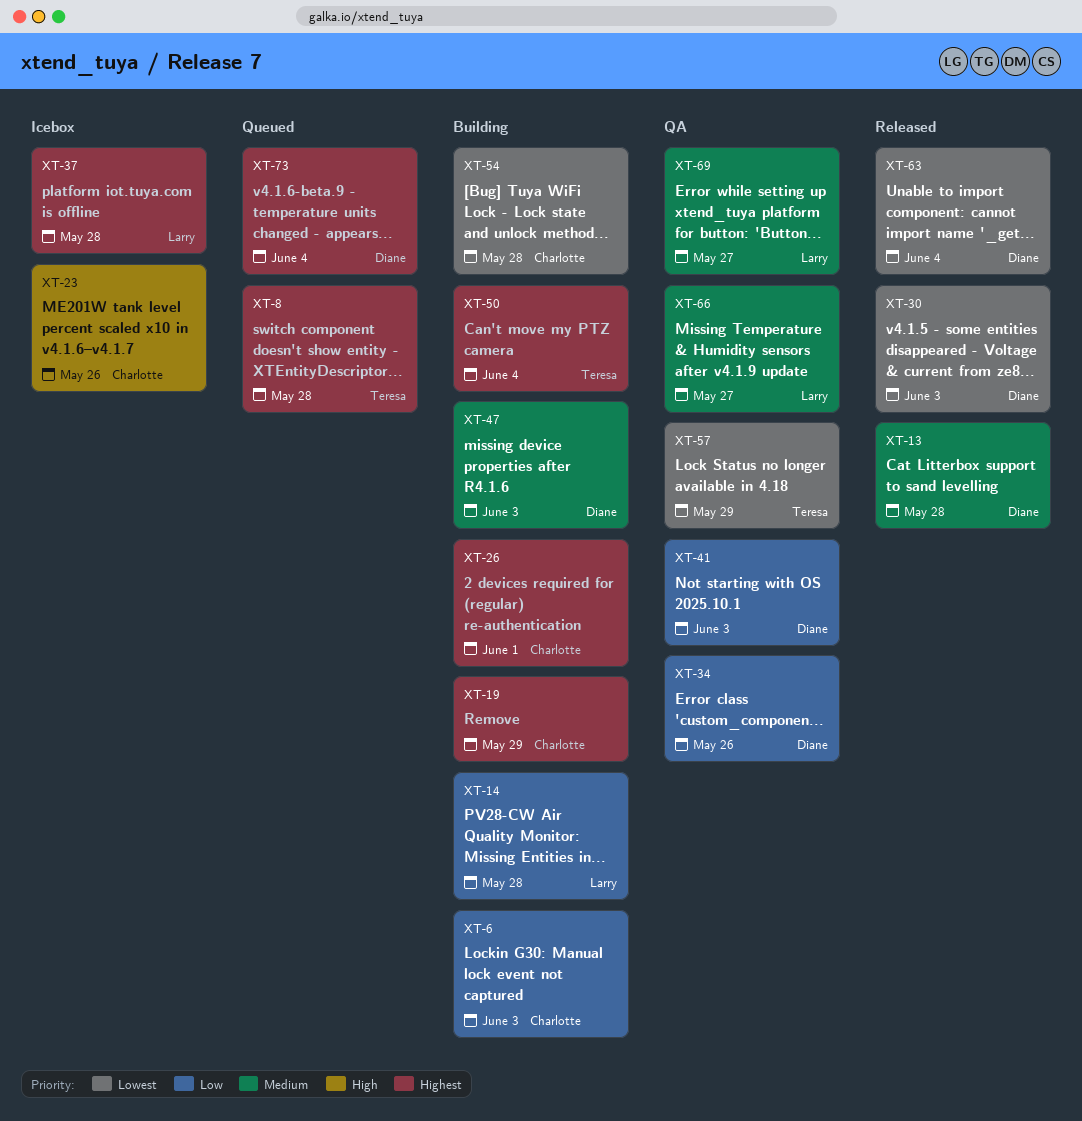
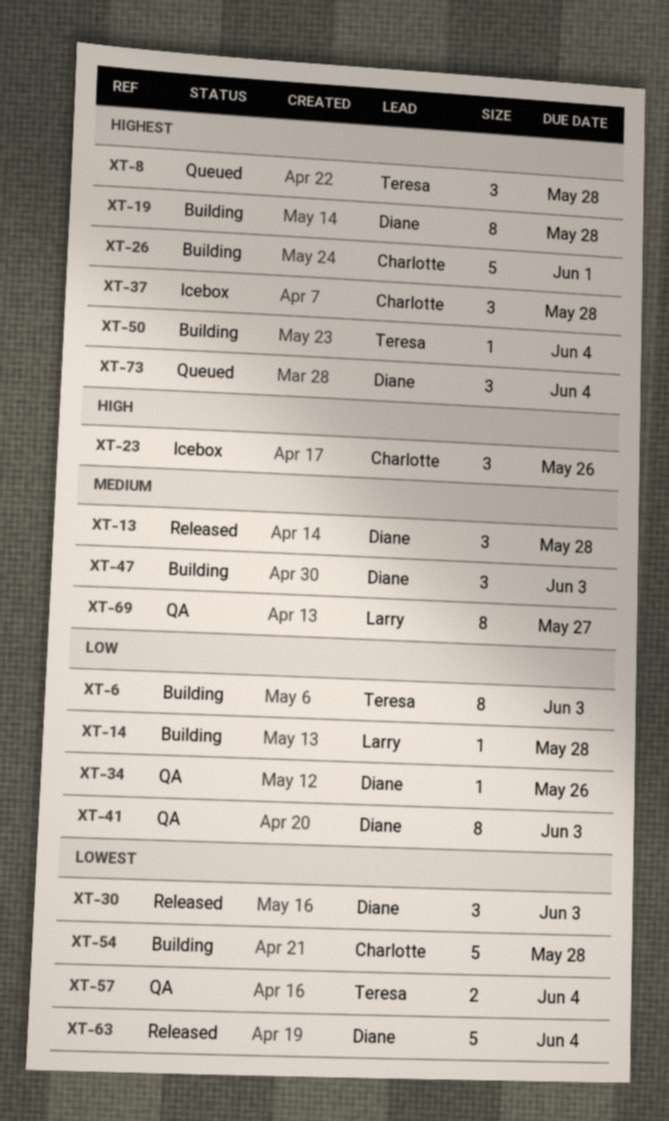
XT-6, owner: Charlotte -> Teresa
XT-19, owner: Charlotte -> Diane
XT-19, due: May 29 -> May 28
XT-37, owner: Larry -> Charlotte
XT-57, due: May 29 -> Jun 4
XT-66: present -> none

